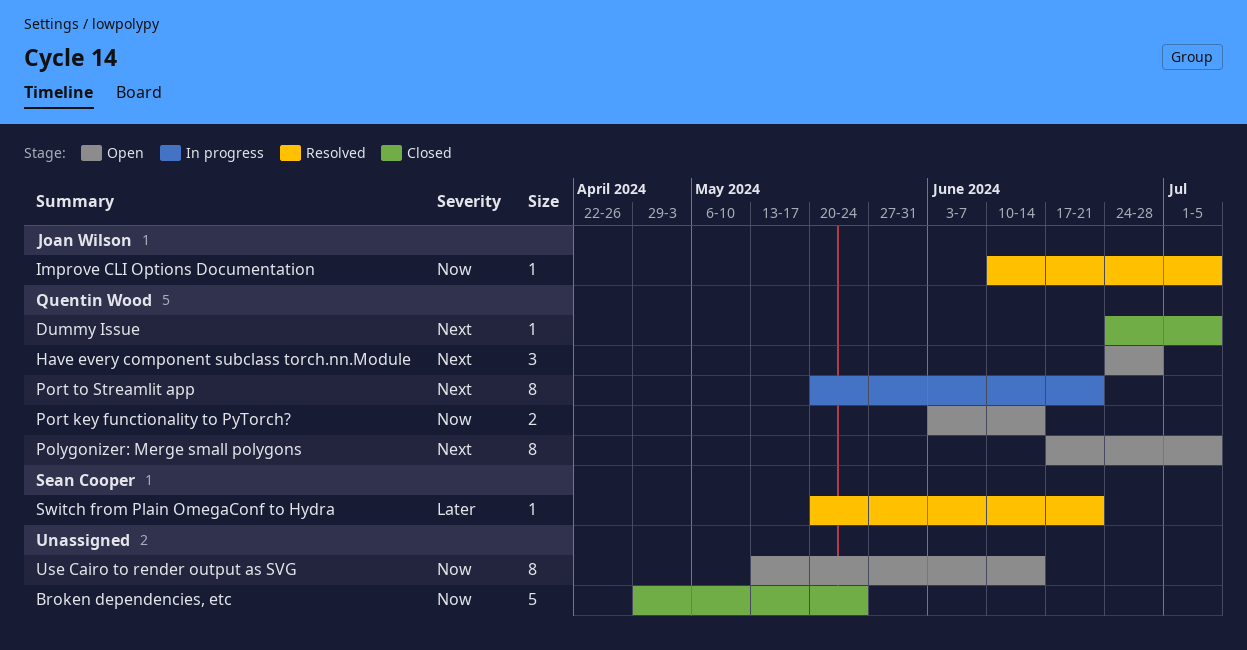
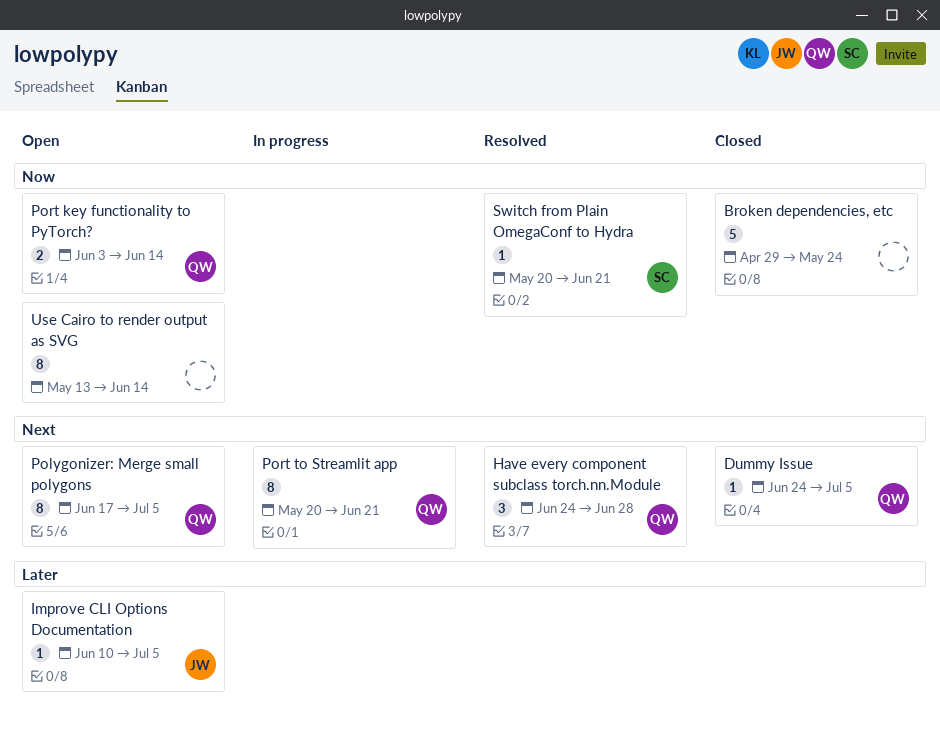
Have every component subclass torch.nn.Module, status: Open -> Resolved
Improve CLI Options Documentation, status: Resolved -> Open
Improve CLI Options Documentation, priority: Now -> Later
Switch from Plain OmegaConf to Hydra, priority: Later -> Now

